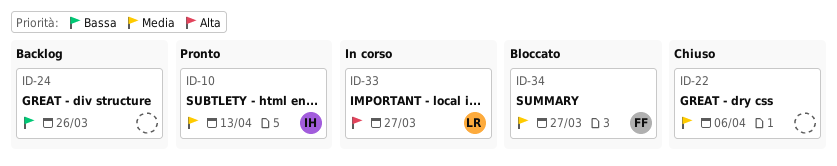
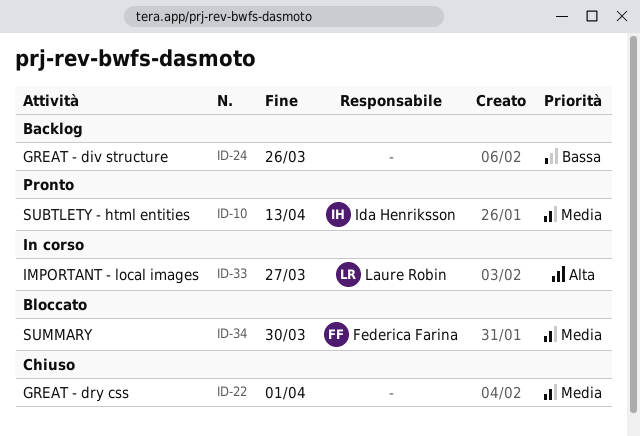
ID-22, due: Apr 6 -> Apr 1
ID-34, due: Mar 27 -> Mar 30

